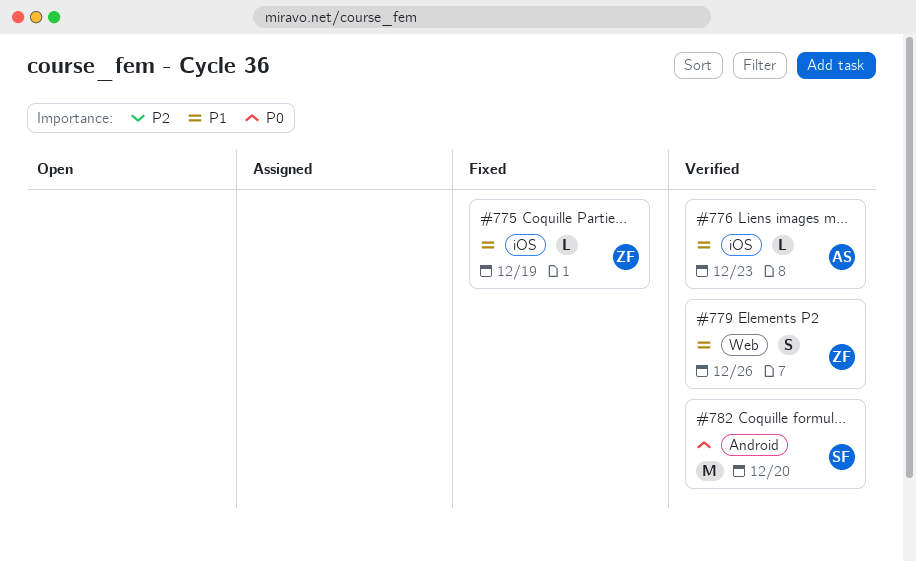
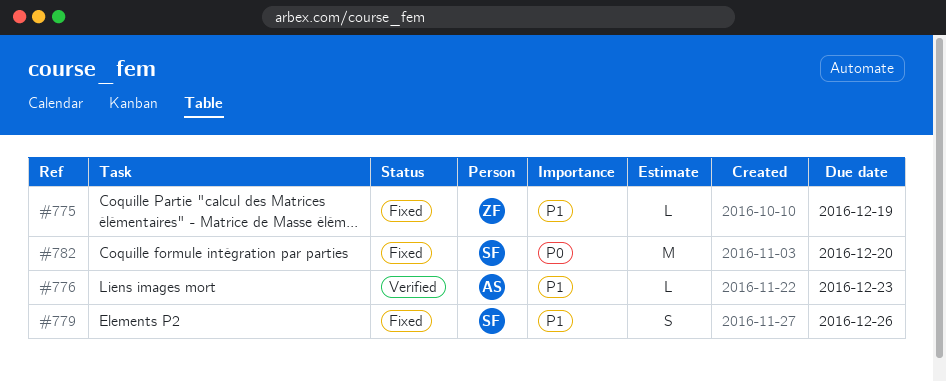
#779, status: Verified -> Fixed
#779, owner: ZF -> SF
#782, status: Verified -> Fixed

